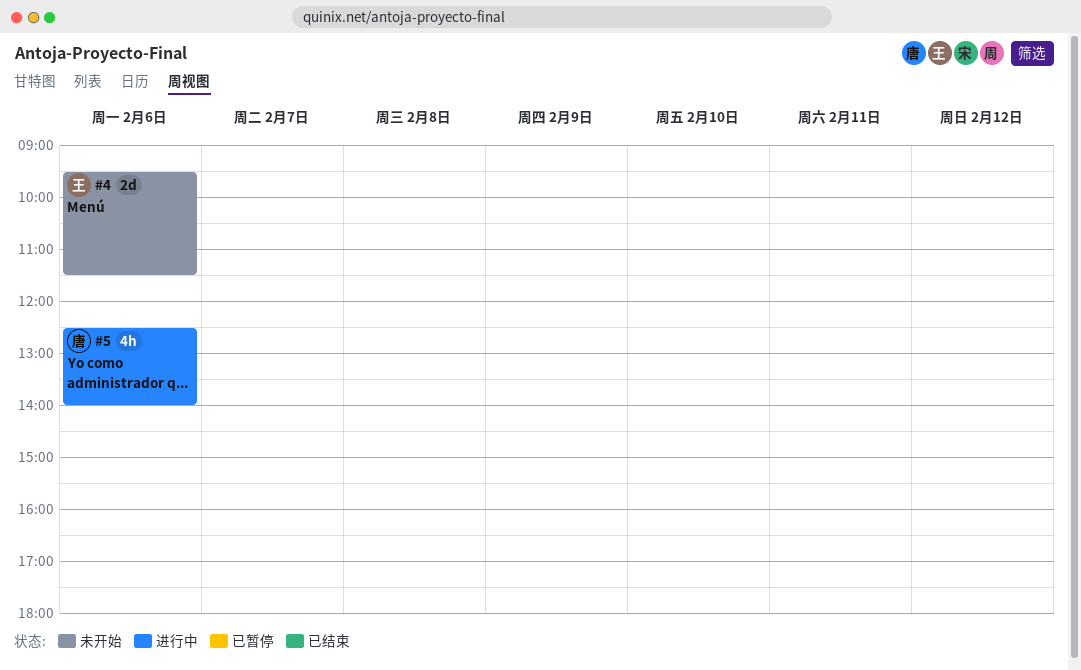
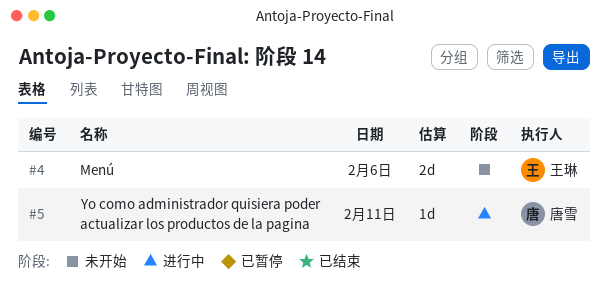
#5, estimate: 4h -> 1d
#5, day: Feb 6 -> Feb 11

